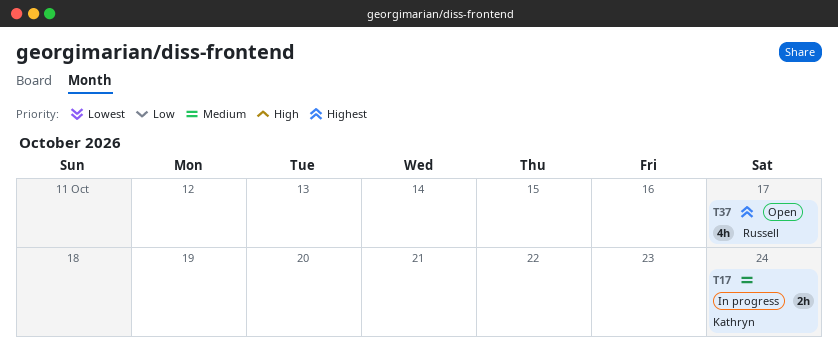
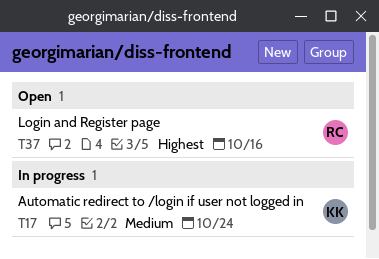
T37, due: Oct 17 -> Oct 16

